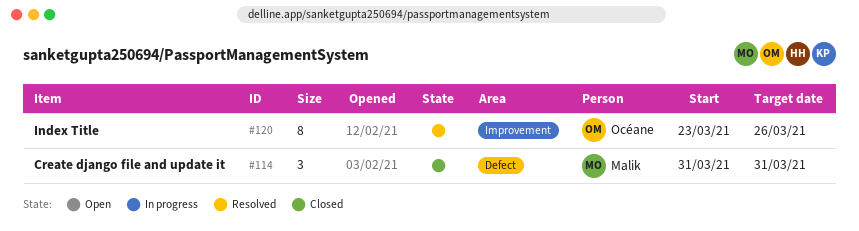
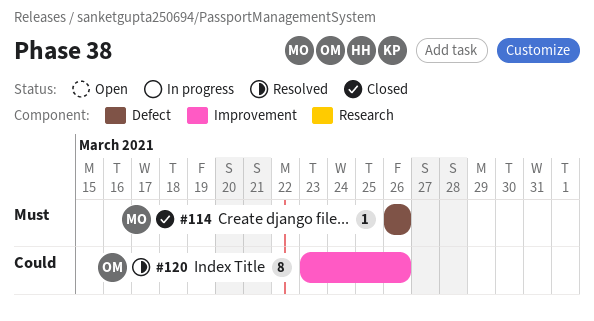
#114, estimate: 3 -> 1
#114, start: Mar 31 -> Mar 26
#114, due: Mar 31 -> Mar 26

